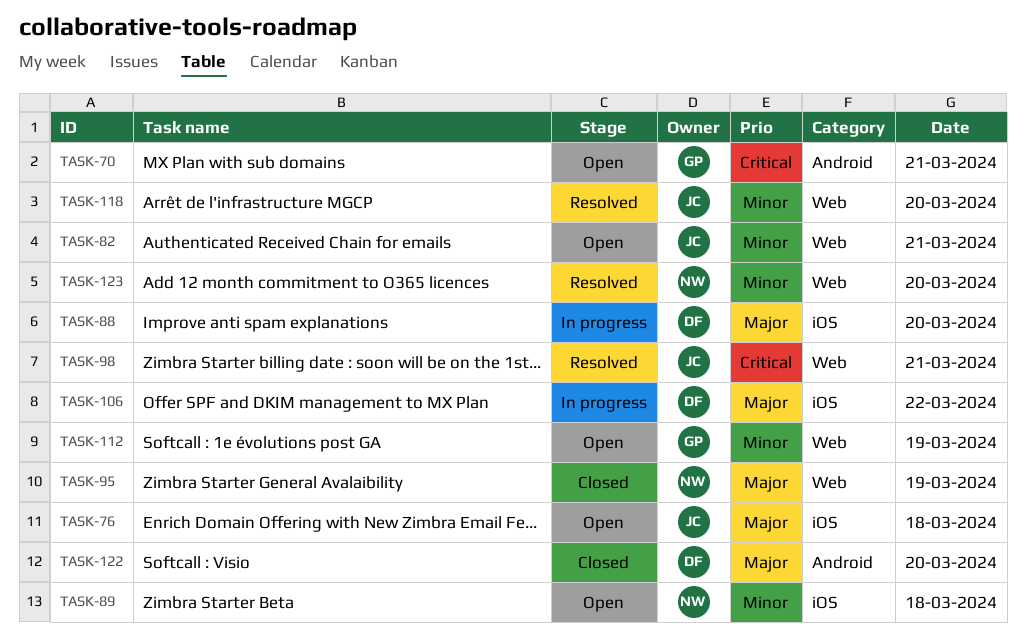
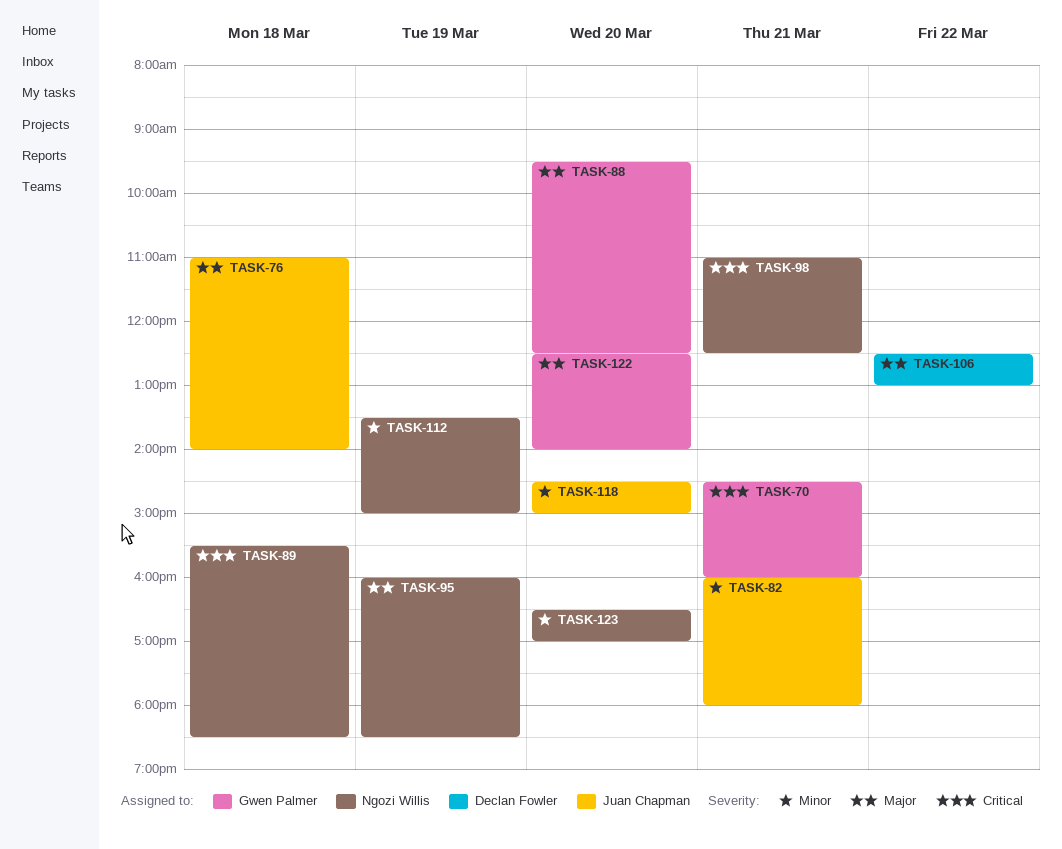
TASK-88, owner: Declan Fowler -> Gwen Palmer
TASK-89, priority: Minor -> Critical
TASK-98, owner: Juan Chapman -> Ngozi Willis
TASK-112, owner: Gwen Palmer -> Ngozi Willis
TASK-122, owner: Declan Fowler -> Gwen Palmer

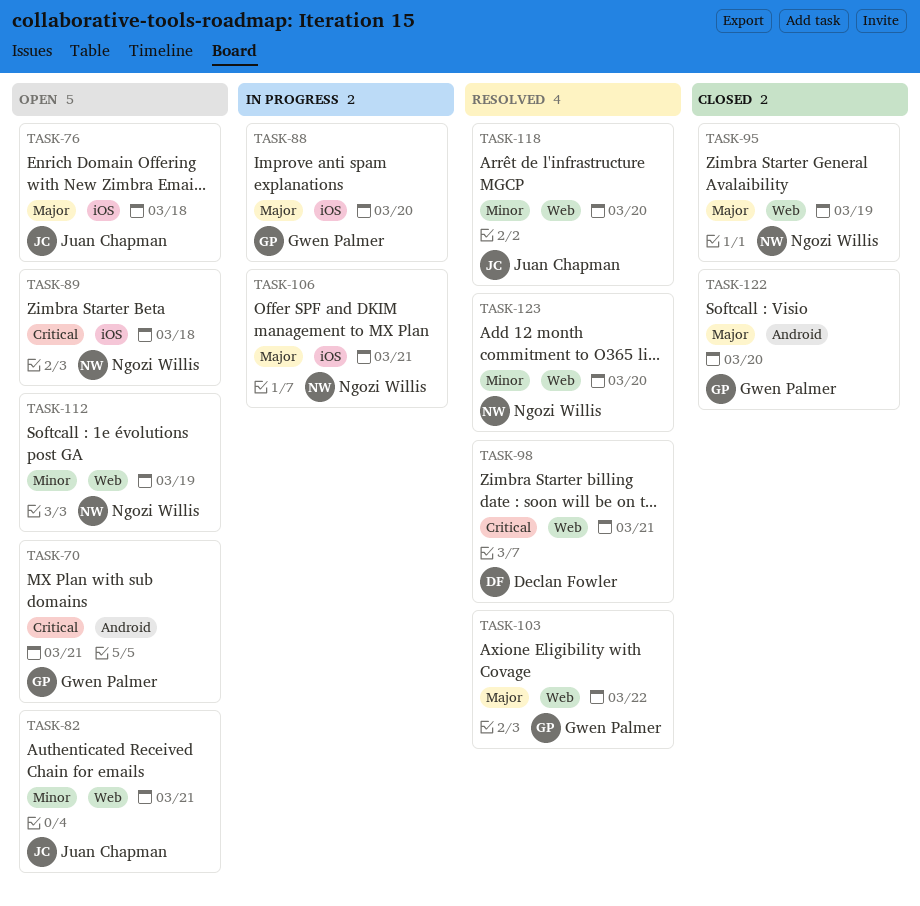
TASK-98, owner: Ngozi Willis -> Declan Fowler
TASK-103: none -> present
TASK-106, owner: Declan Fowler -> Ngozi Willis
TASK-106, day: Mar 22 -> Mar 21

